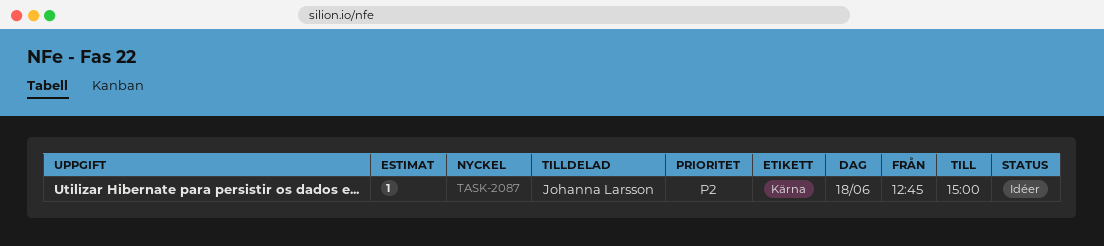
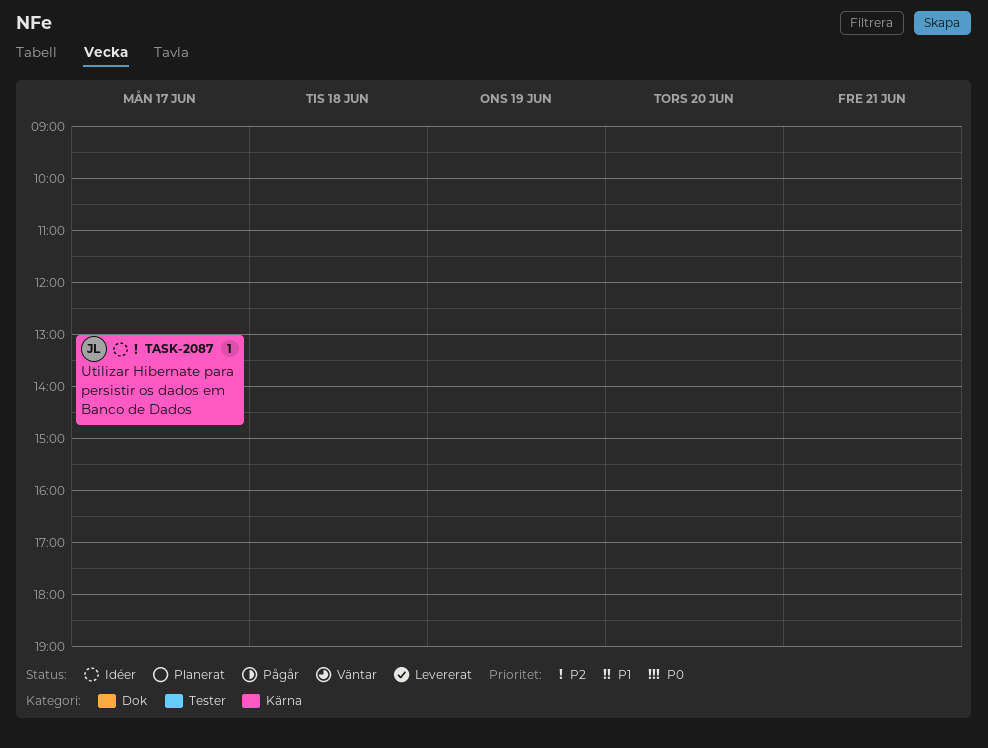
TASK-2087, day: Jun 18 -> Jun 17
TASK-2087, begins: 12:45 -> 13:00
TASK-2087, ends: 15:00 -> 14:45

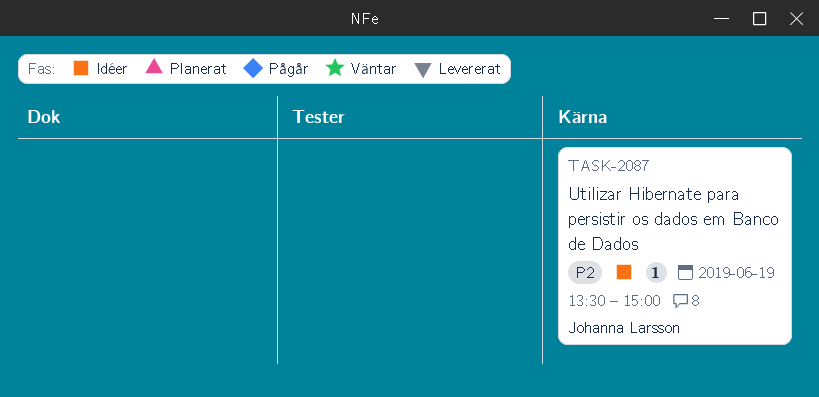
TASK-2087, day: Jun 17 -> Jun 19
TASK-2087, begins: 13:00 -> 13:30
TASK-2087, ends: 14:45 -> 15:00

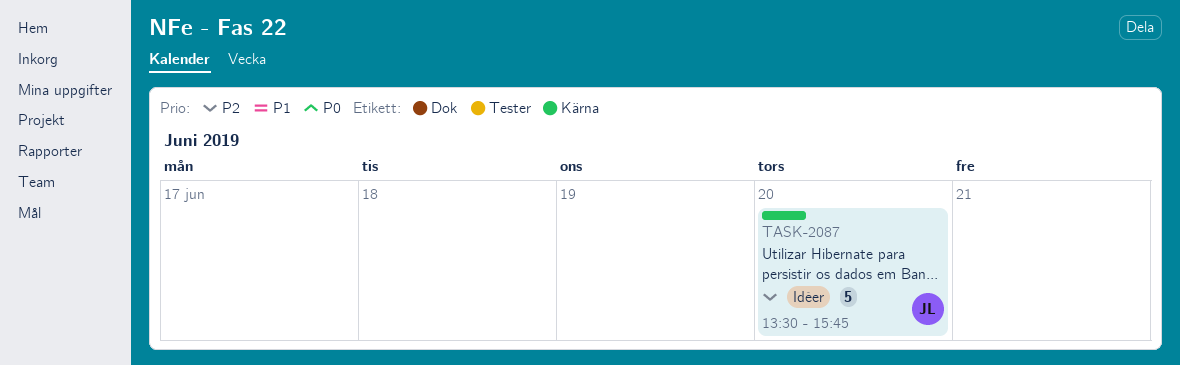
TASK-2087, estimate: 1 -> 5
TASK-2087, day: Jun 19 -> Jun 20
TASK-2087, ends: 15:00 -> 15:45

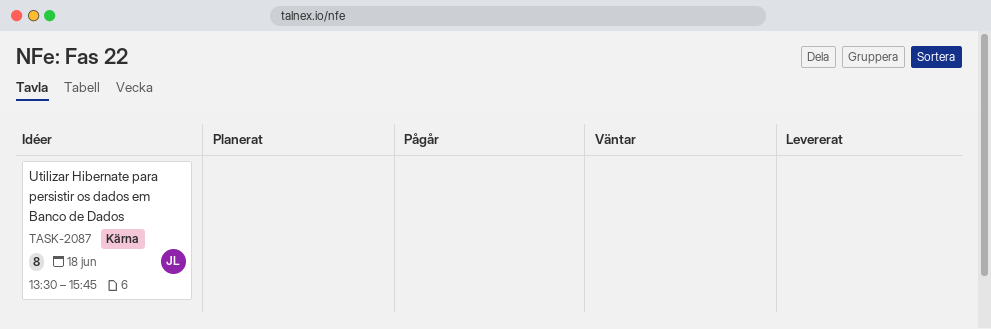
TASK-2087, estimate: 5 -> 8
TASK-2087, day: Jun 20 -> Jun 18

